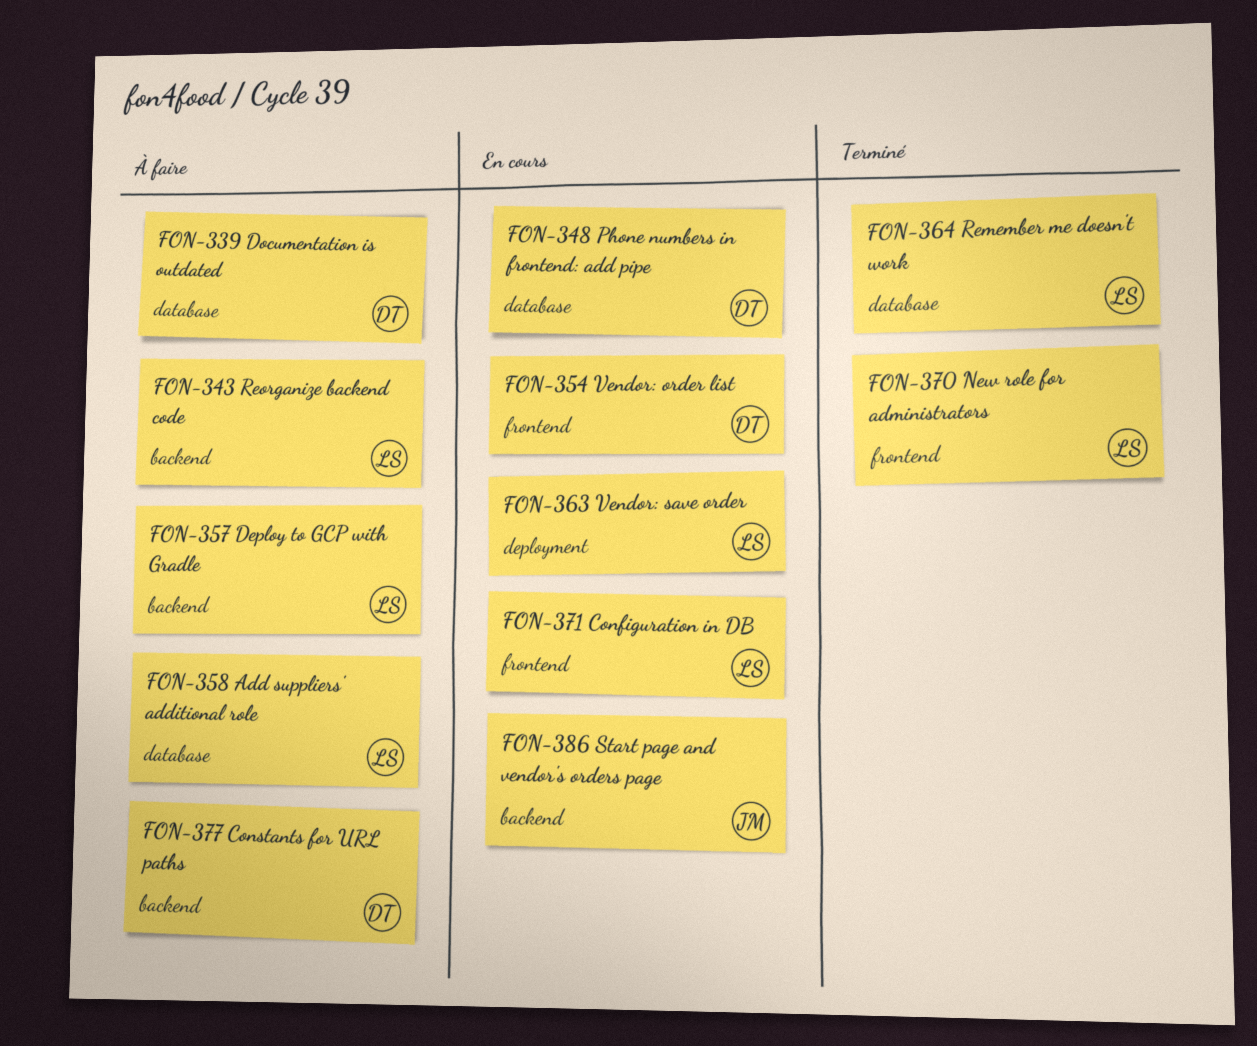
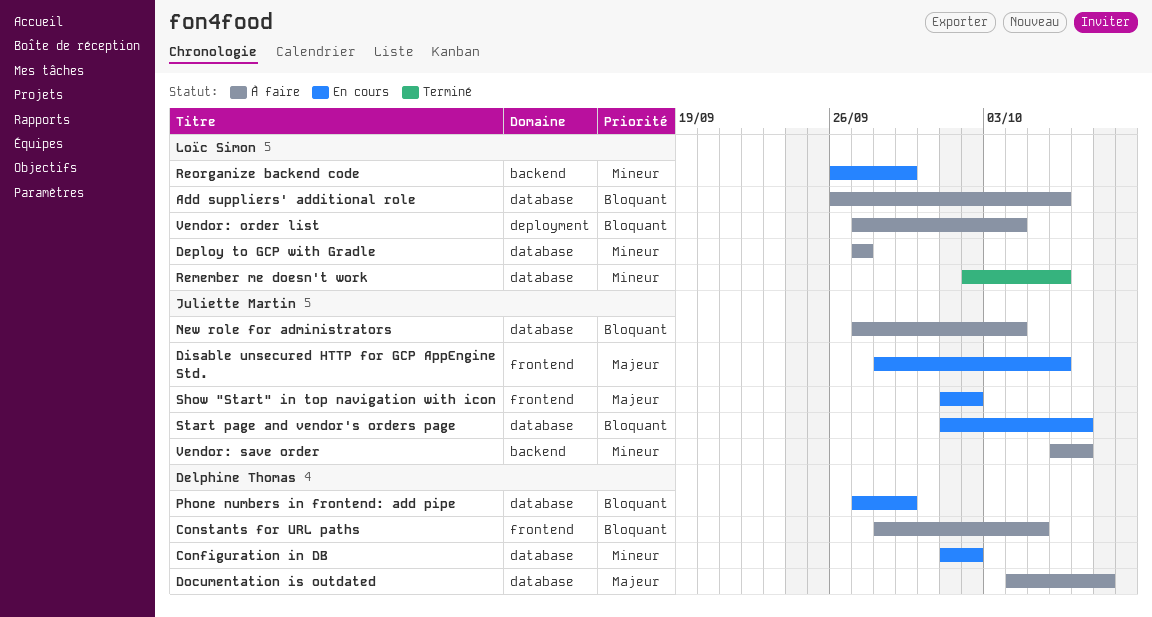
Configuration in DB, owner: Loïc Simon -> Delphine Thomas
Configuration in DB, label: frontend -> database
Constants for URL paths, label: backend -> frontend
Deploy to GCP with Gradle, label: backend -> database
Disable unsecured HTTP for GCP AppEngine Std.: none -> present
New role for administrators, status: Terminé -> À faire
New role for administrators, owner: Loïc Simon -> Juliette Martin
New role for administrators, label: frontend -> database
Reorganize backend code, status: À faire -> En cours
Show "Start" in top navigation with icon: none -> present
Start page and vendor's orders page, label: backend -> database
Vendor: order list, status: En cours -> À faire
Vendor: order list, owner: Delphine Thomas -> Loïc Simon
Vendor: order list, label: frontend -> deployment
Vendor: save order, status: En cours -> À faire
Vendor: save order, owner: Loïc Simon -> Juliette Martin
Vendor: save order, label: deployment -> backend

